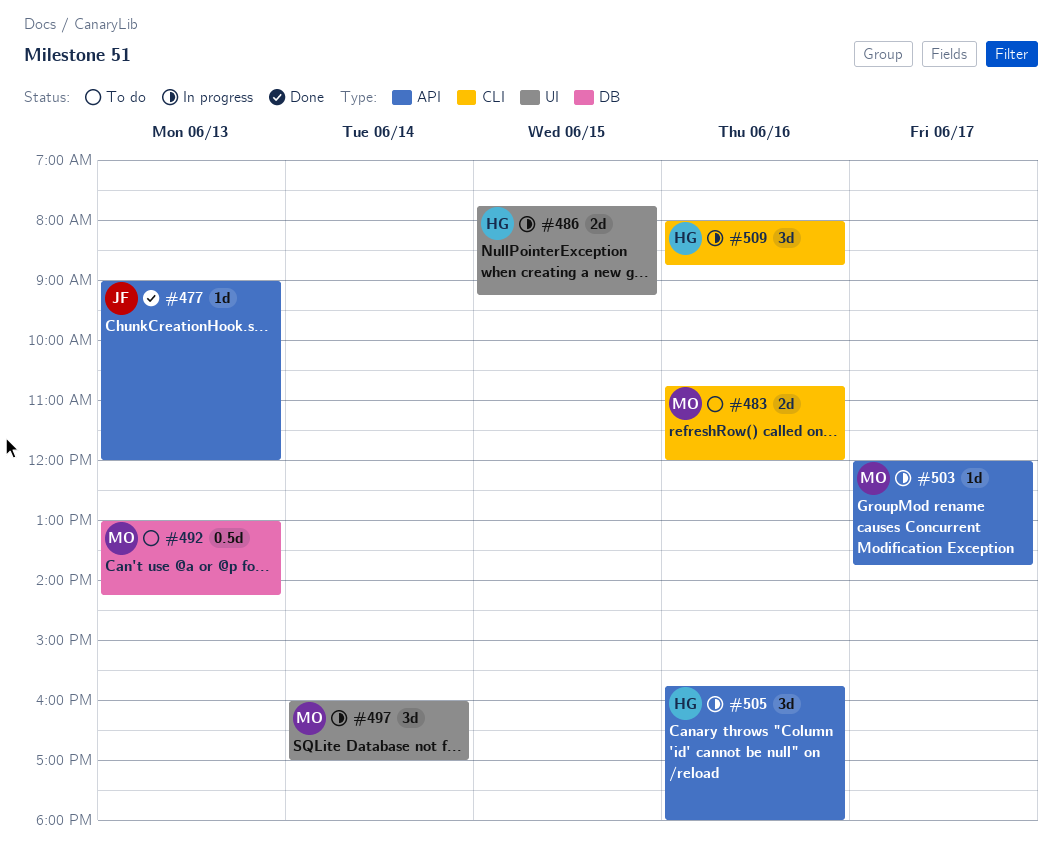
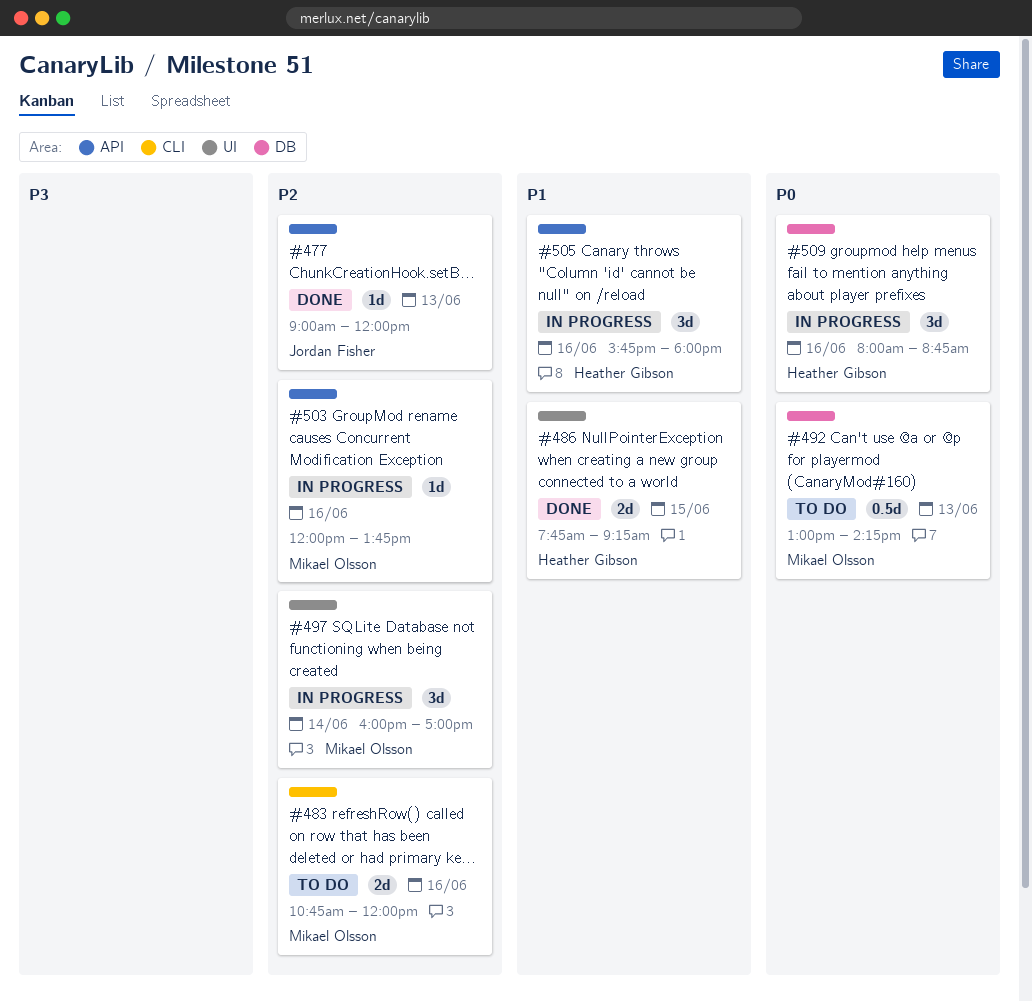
#486, status: In progress -> Done
#503, day: Jun 17 -> Jun 16
#509, label: CLI -> DB

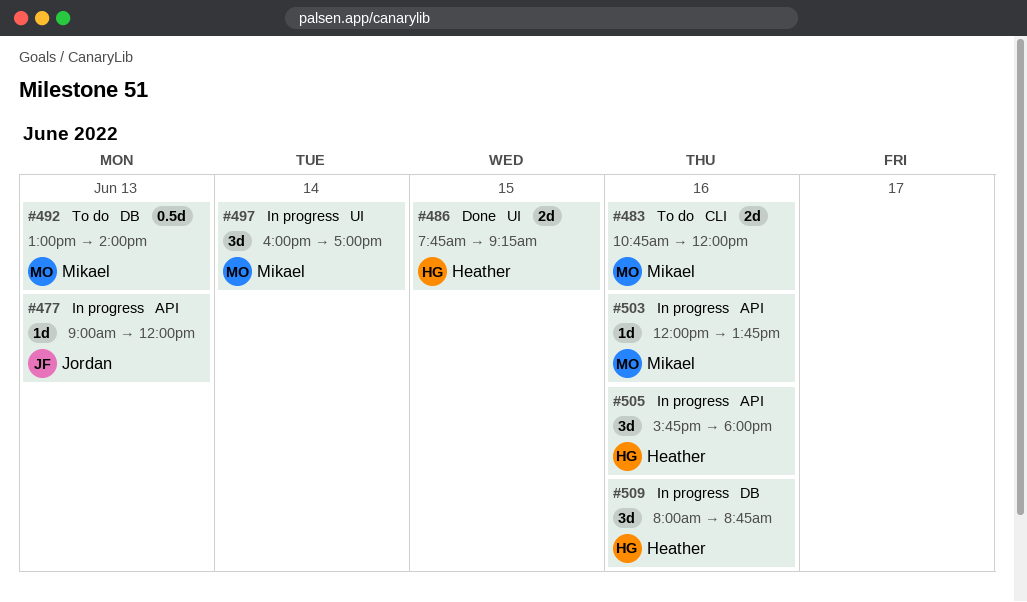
#477, status: Done -> In progress
#492, ends: 14:15 -> 14:00

